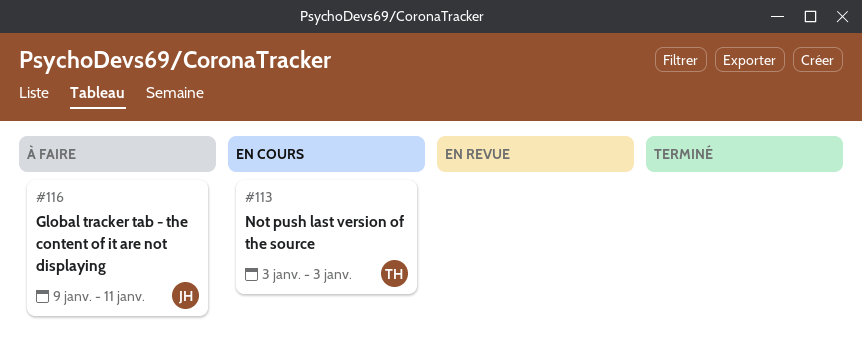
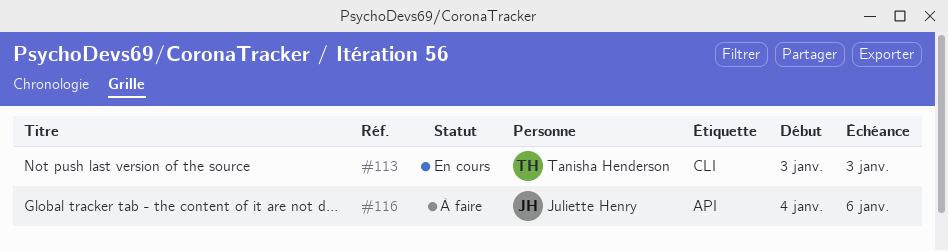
#116, start: Jan 9 -> Jan 4
#116, due: Jan 11 -> Jan 6

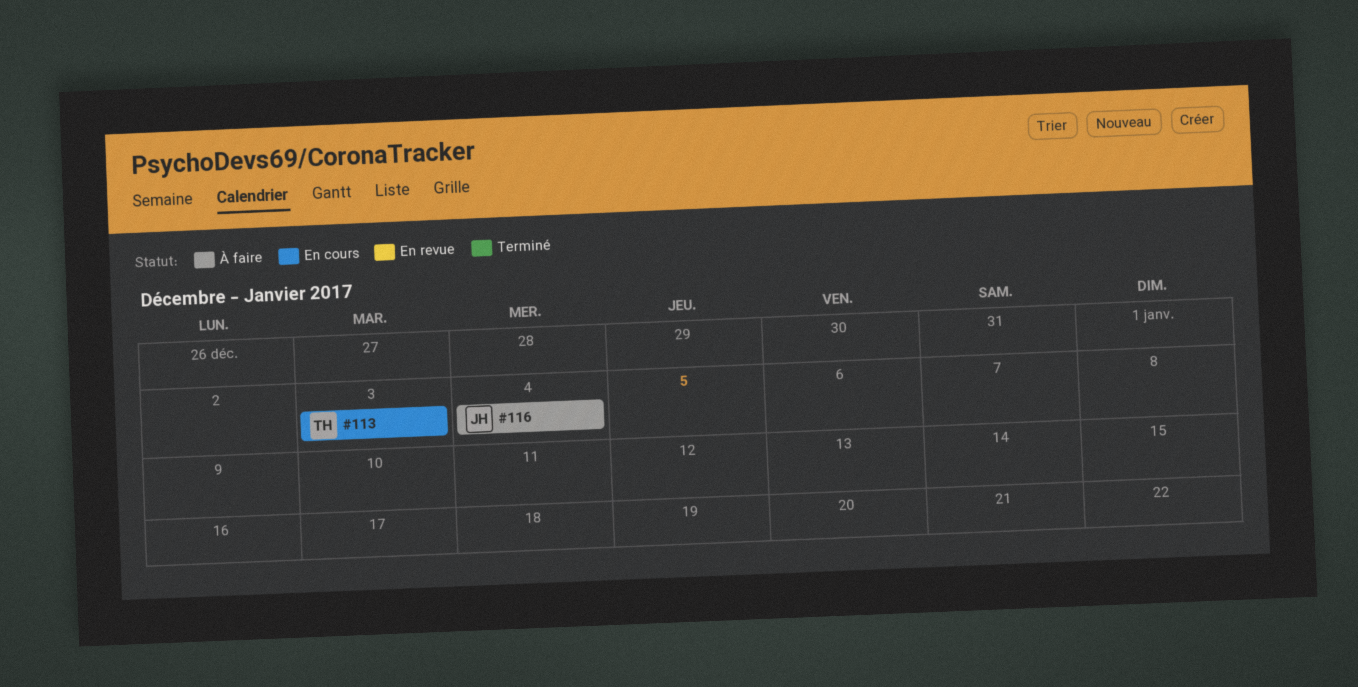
#116, due: Jan 6 -> Jan 4

